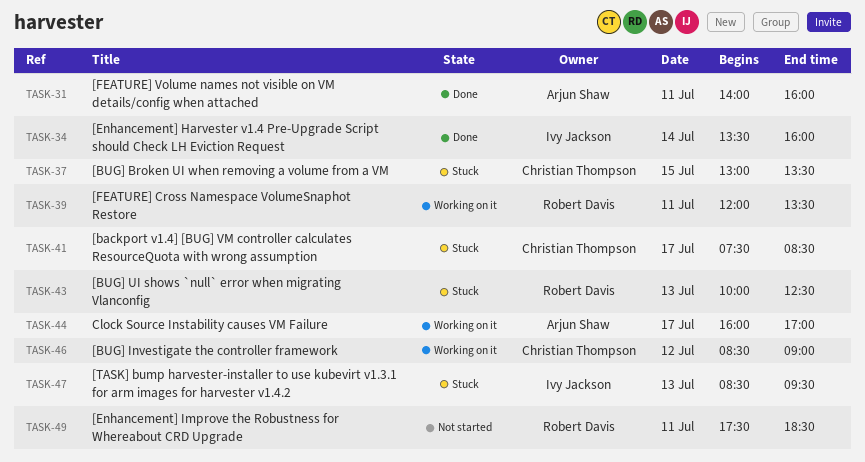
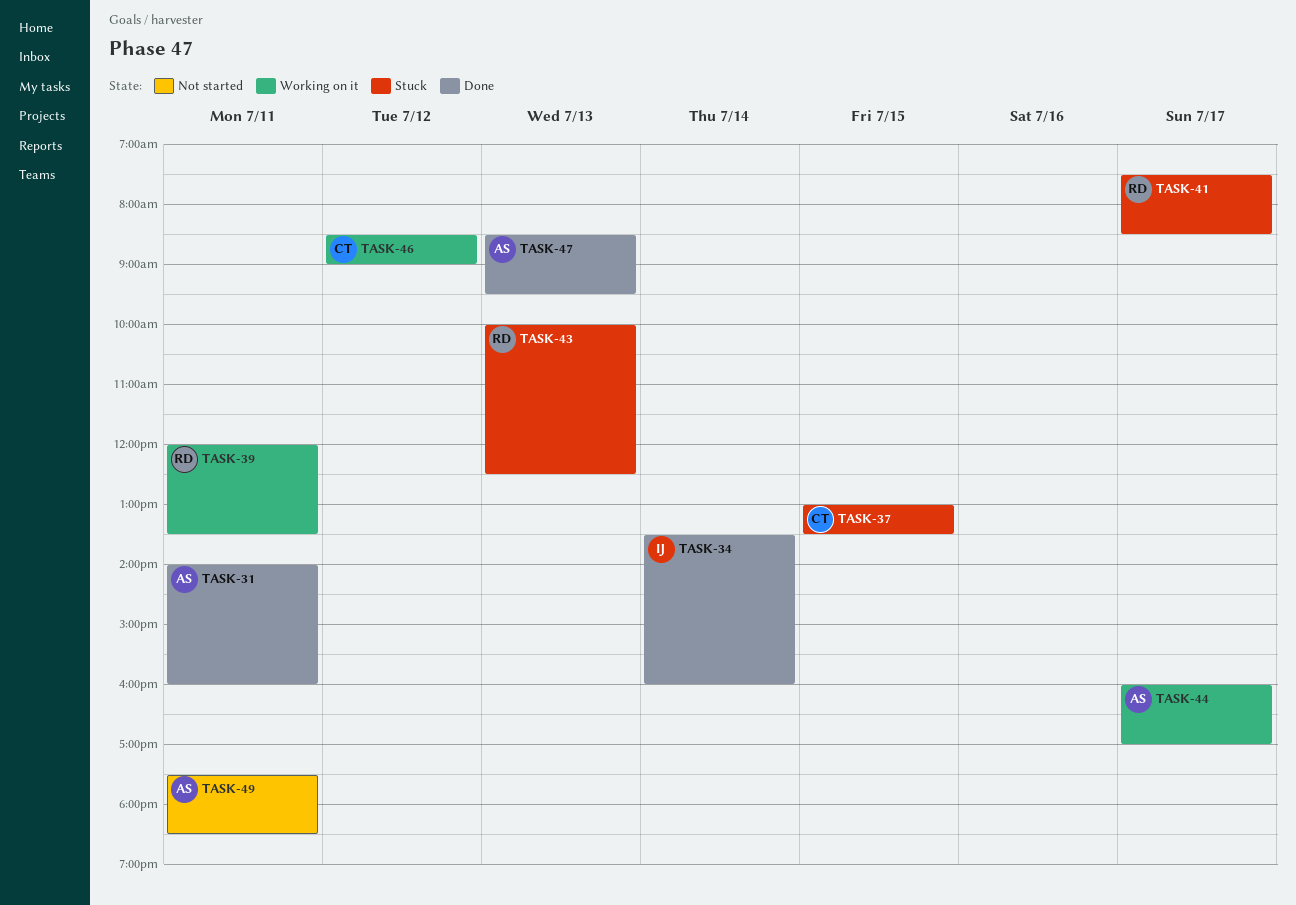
TASK-41, owner: Christian Thompson -> Robert Davis
TASK-47, status: Stuck -> Done
TASK-47, owner: Ivy Jackson -> Arjun Shaw
TASK-49, owner: Robert Davis -> Arjun Shaw

